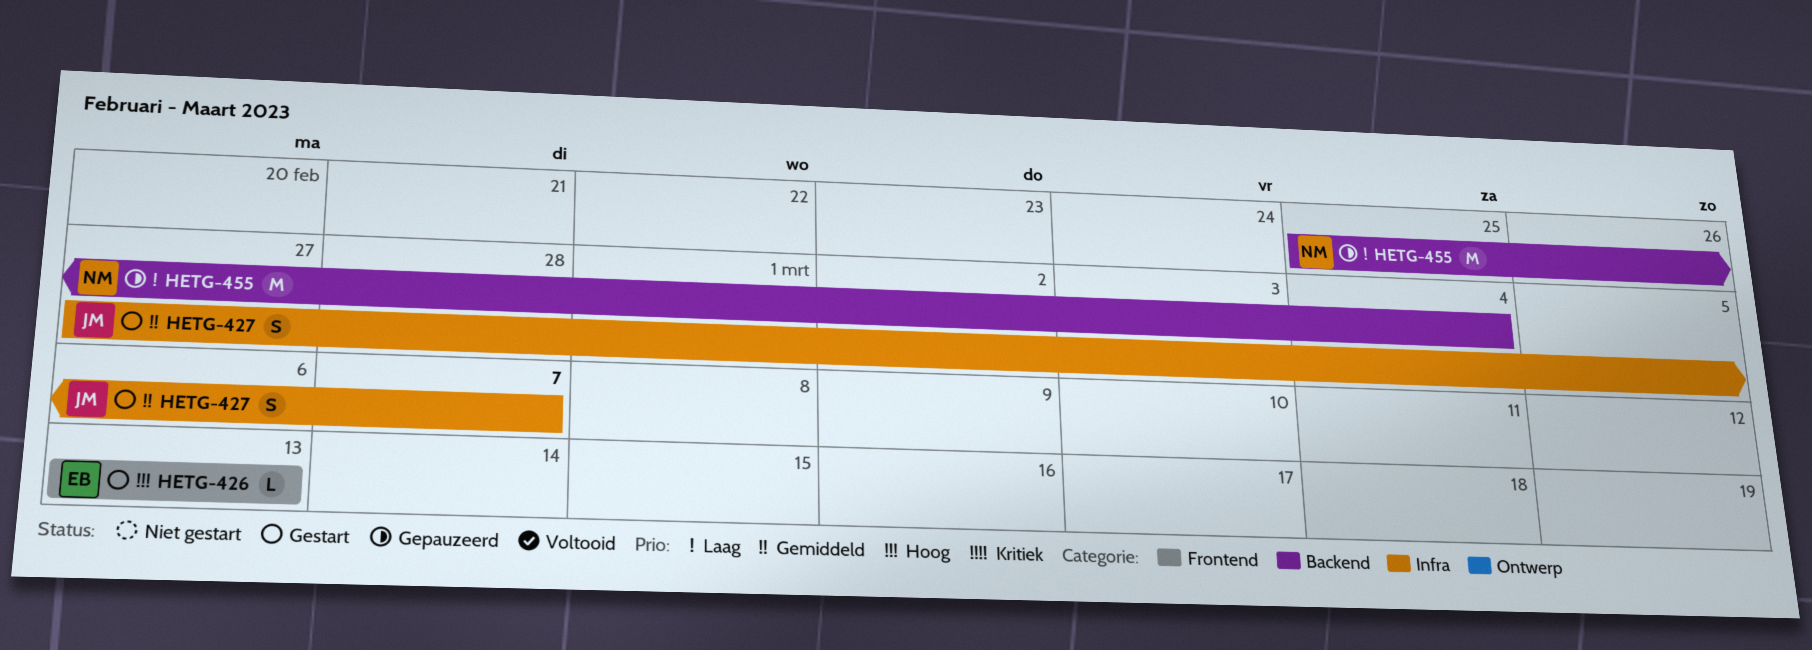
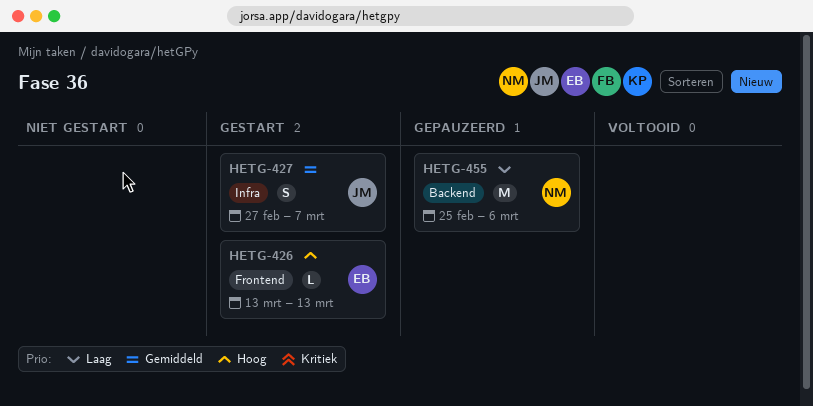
HETG-455, due: Mar 4 -> Mar 6

